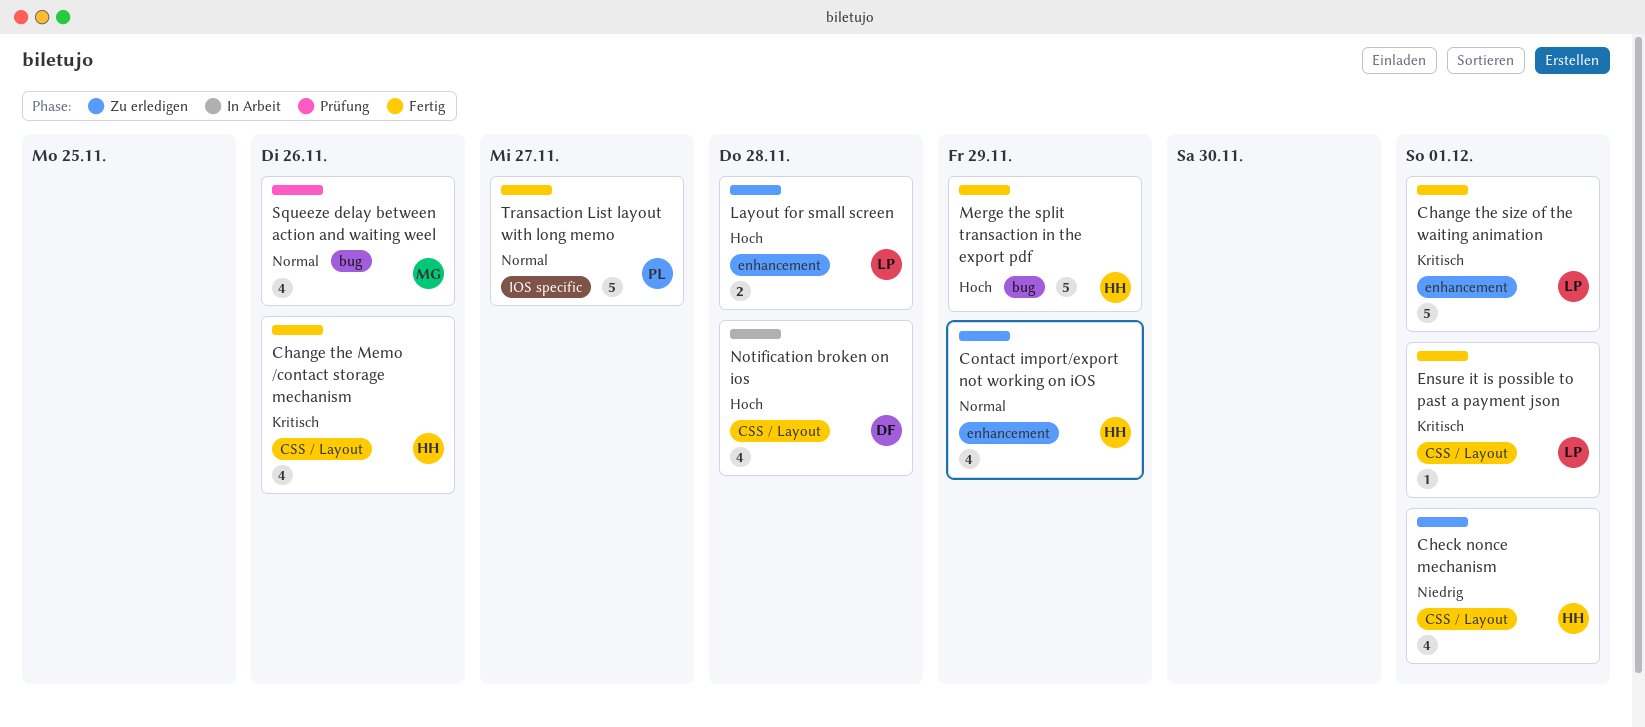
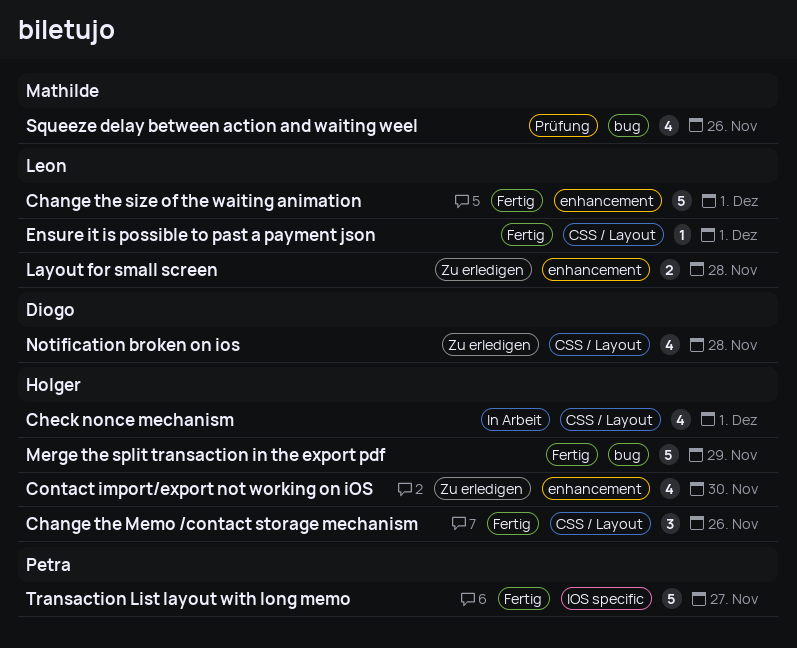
Change the Memo /contact storage mechanism, estimate: 4 -> 3
Check nonce mechanism, status: Zu erledigen -> In Arbeit
Contact import/export not working on iOS, due: Nov 29 -> Nov 30
Notification broken on ios, status: In Arbeit -> Zu erledigen

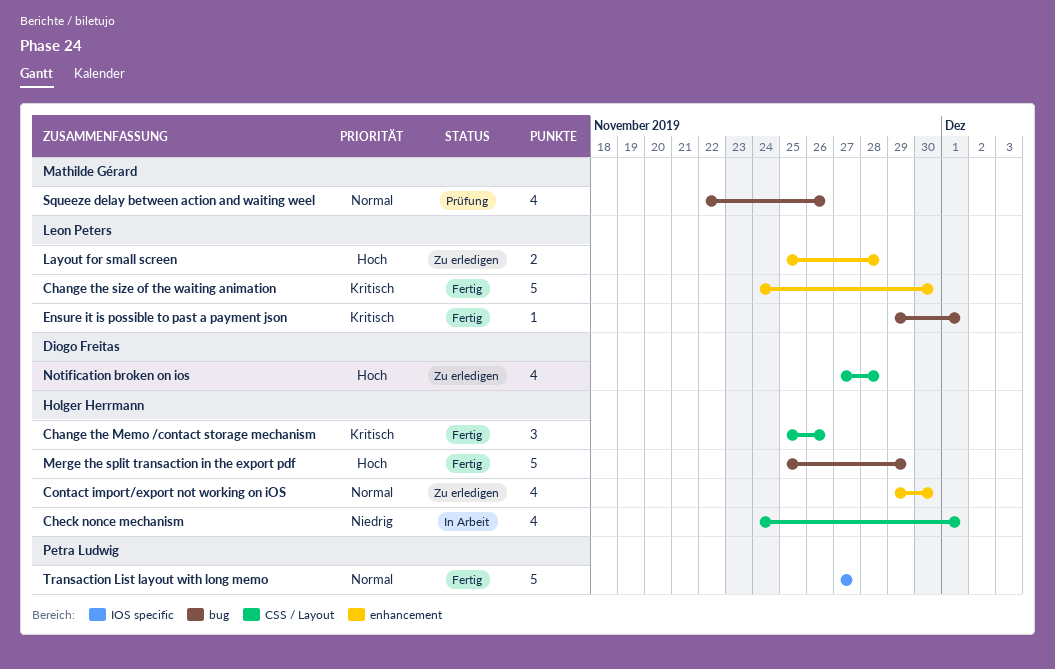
Change the size of the waiting animation, due: Dec 1 -> Nov 30
Ensure it is possible to past a payment json, label: CSS / Layout -> bug

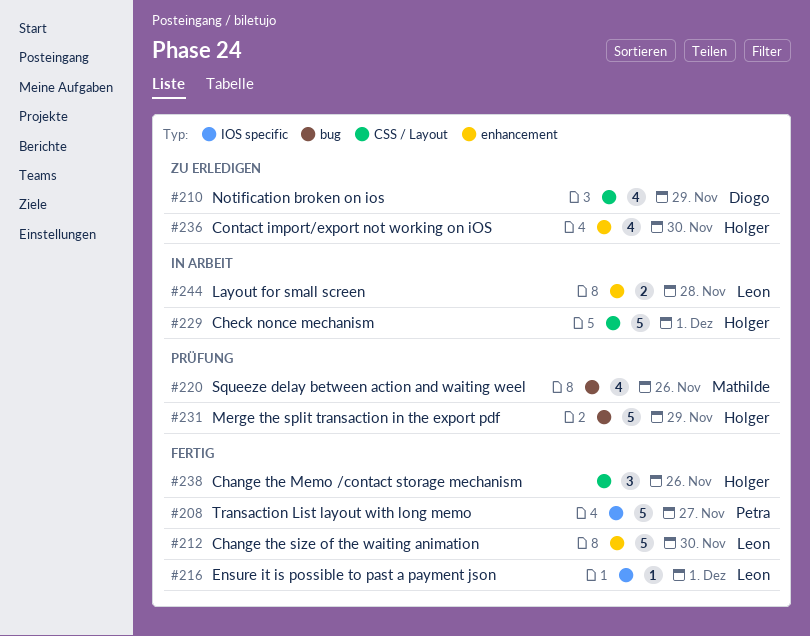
Check nonce mechanism, estimate: 4 -> 5
Ensure it is possible to past a payment json, label: bug -> IOS specific
Layout for small screen, status: Zu erledigen -> In Arbeit
Merge the split transaction in the export pdf, status: Fertig -> Prüfung
Notification broken on ios, due: Nov 28 -> Nov 29

